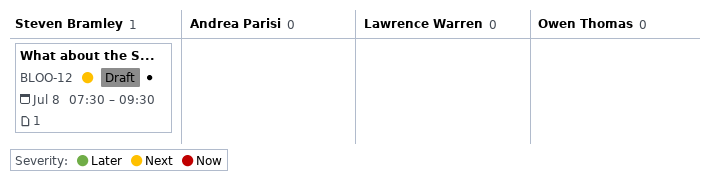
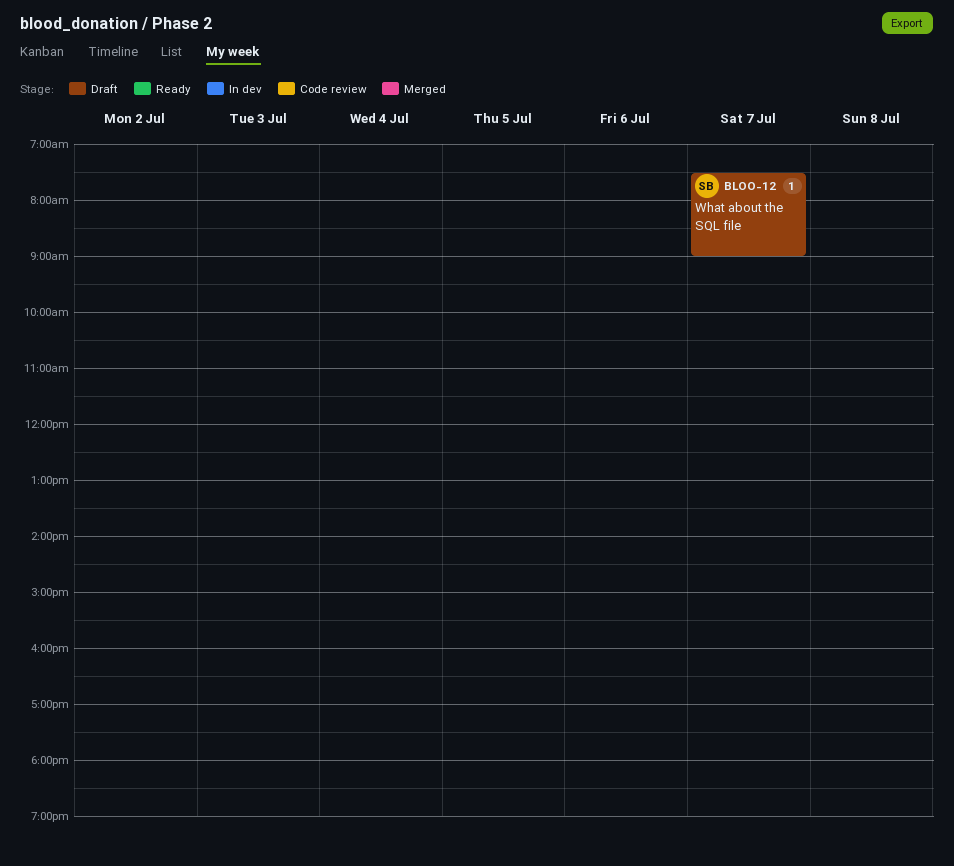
BLOO-12, day: Jul 8 -> Jul 7
BLOO-12, ends: 09:30 -> 09:00

